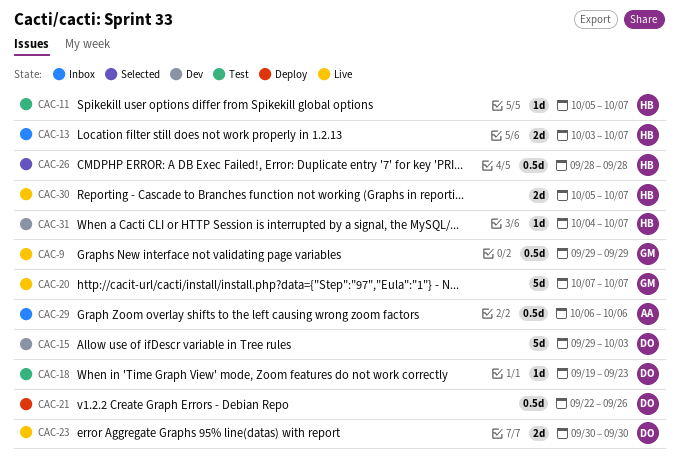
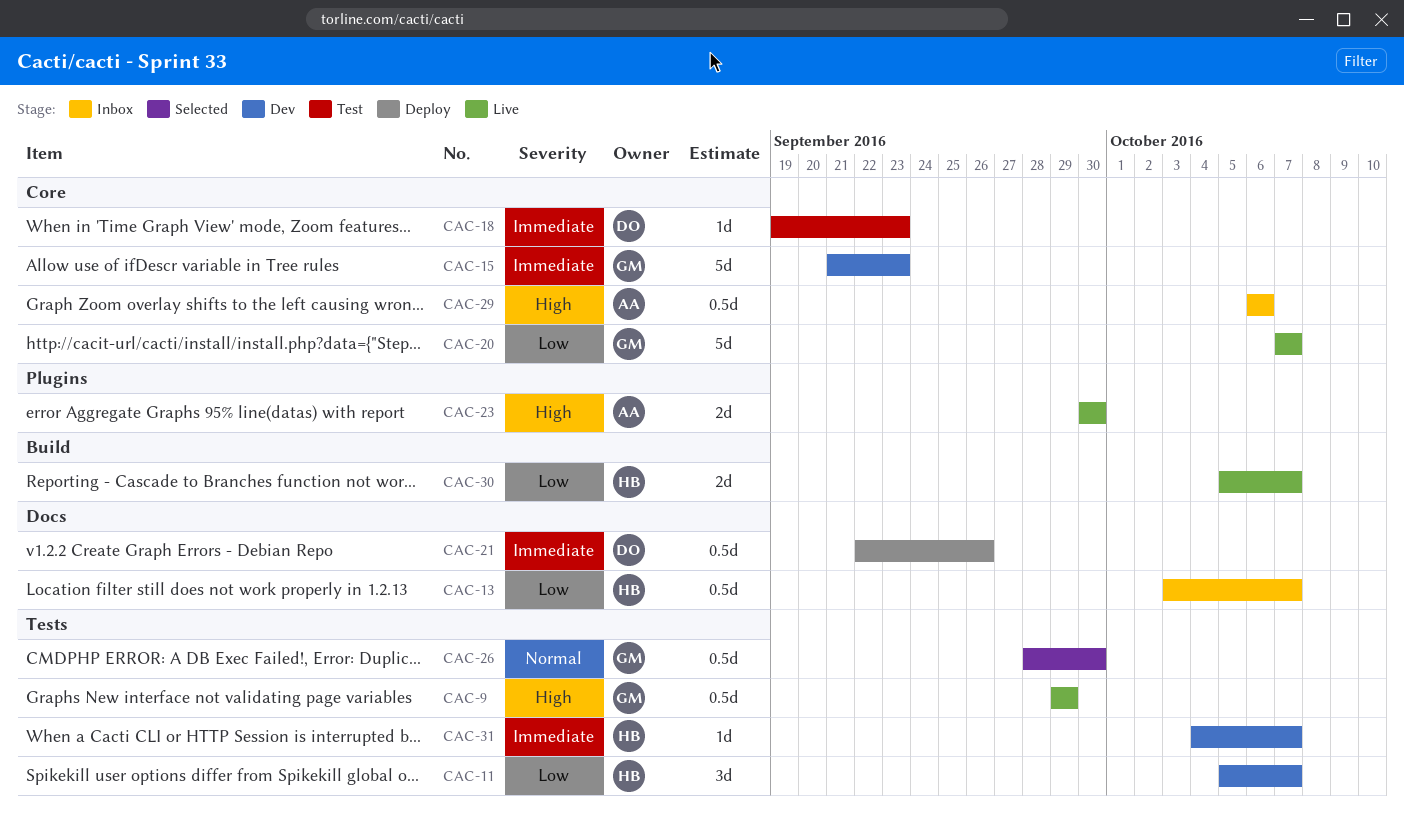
CAC-11, status: Test -> Dev
CAC-11, estimate: 1d -> 3d
CAC-13, estimate: 2d -> 0.5d
CAC-15, owner: DO -> GM
CAC-15, start: Sep 29 -> Sep 21
CAC-15, due: Oct 3 -> Sep 23
CAC-23, owner: DO -> AA
CAC-26, owner: HB -> GM
CAC-26, due: Sep 28 -> Sep 30

